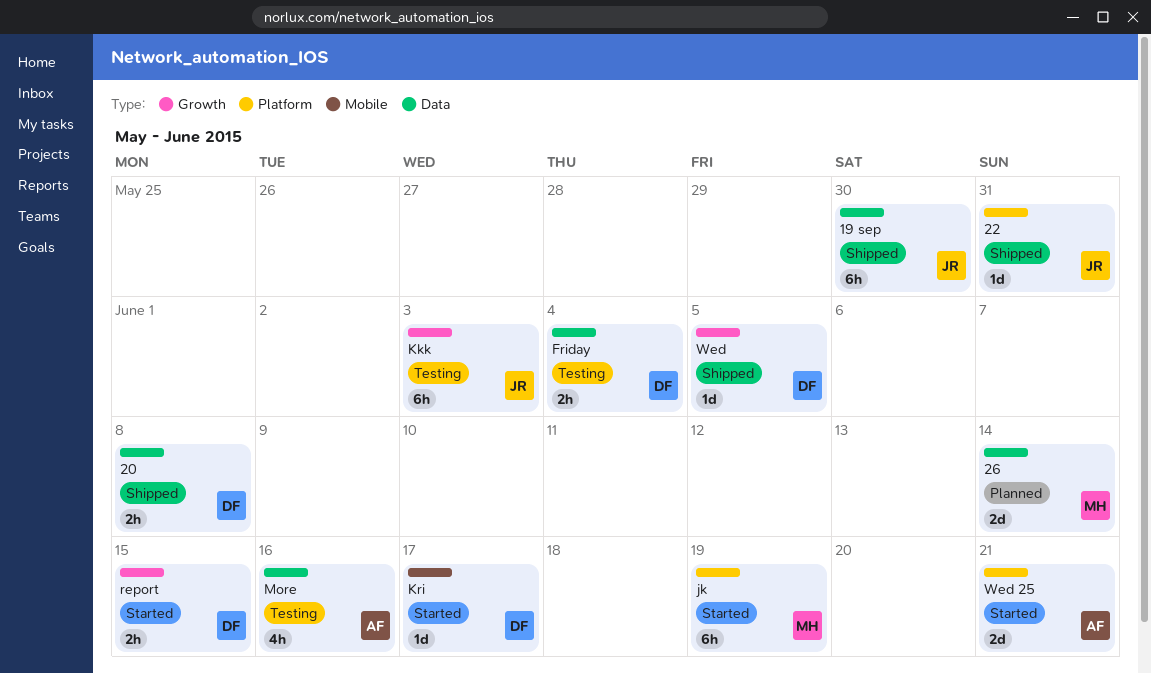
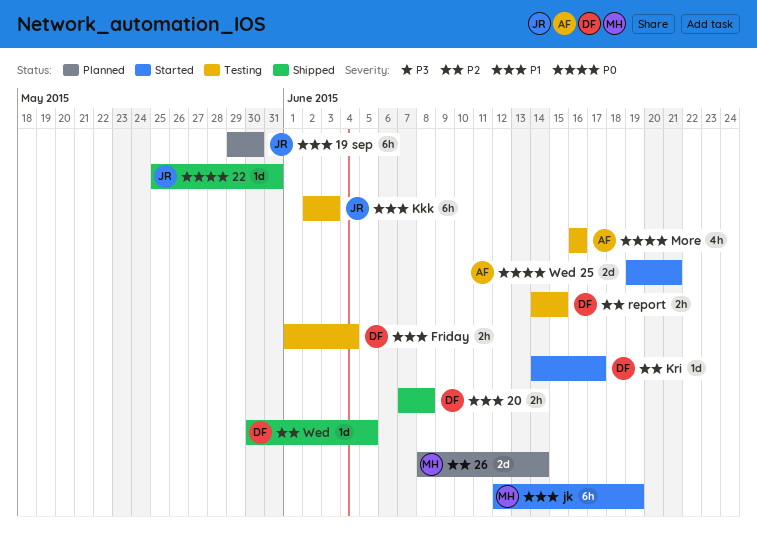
19 sep, status: Shipped -> Planned
report, status: Started -> Testing

